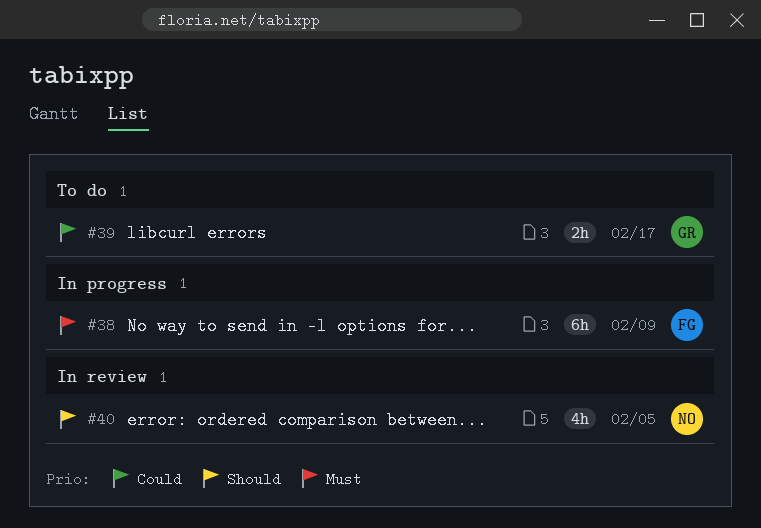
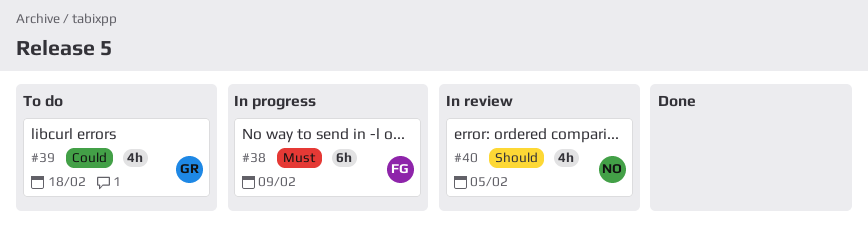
#39, estimate: 2h -> 4h
#39, due: Feb 17 -> Feb 18

